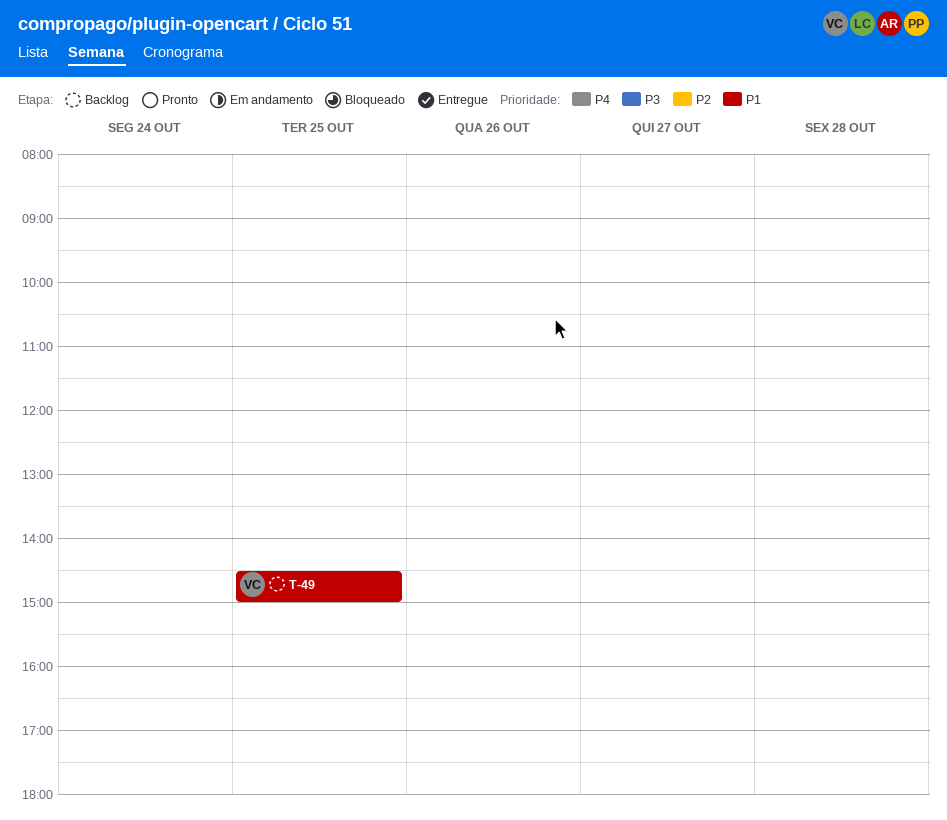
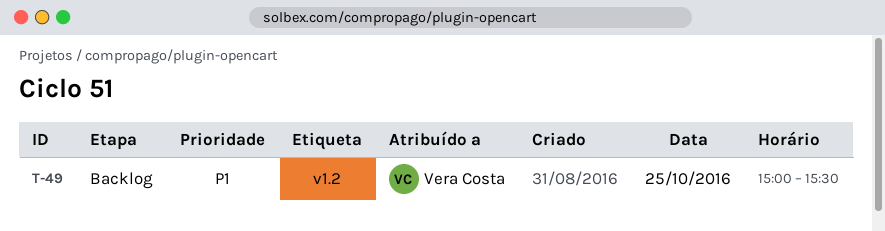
T-49, begins: 14:30 -> 15:00
T-49, ends: 15:00 -> 15:30

